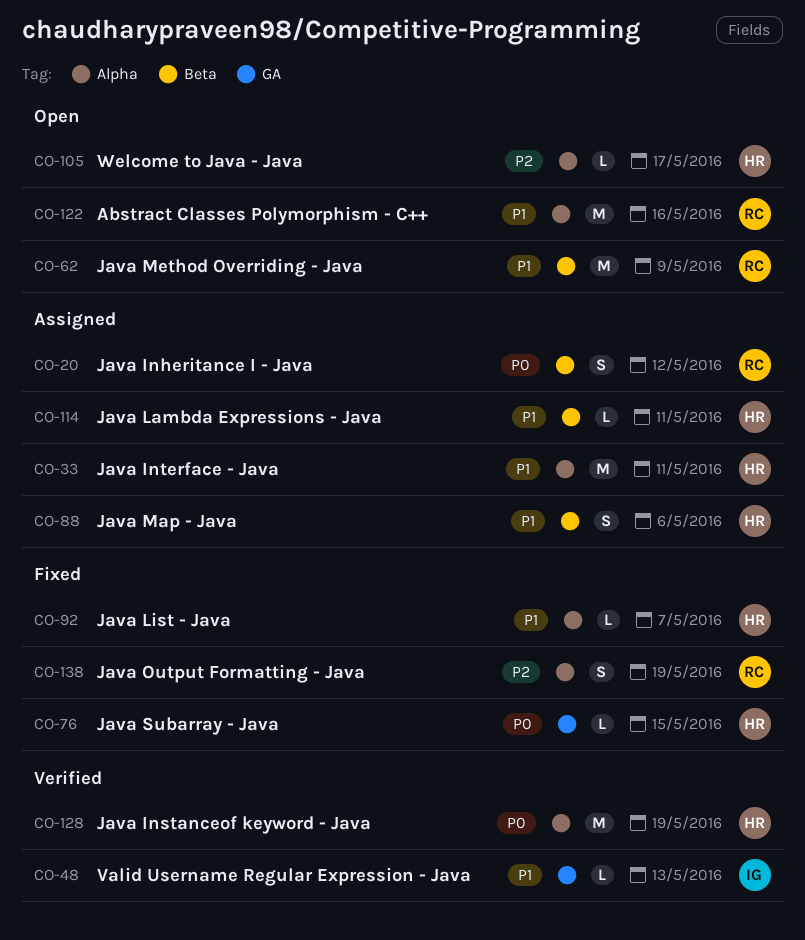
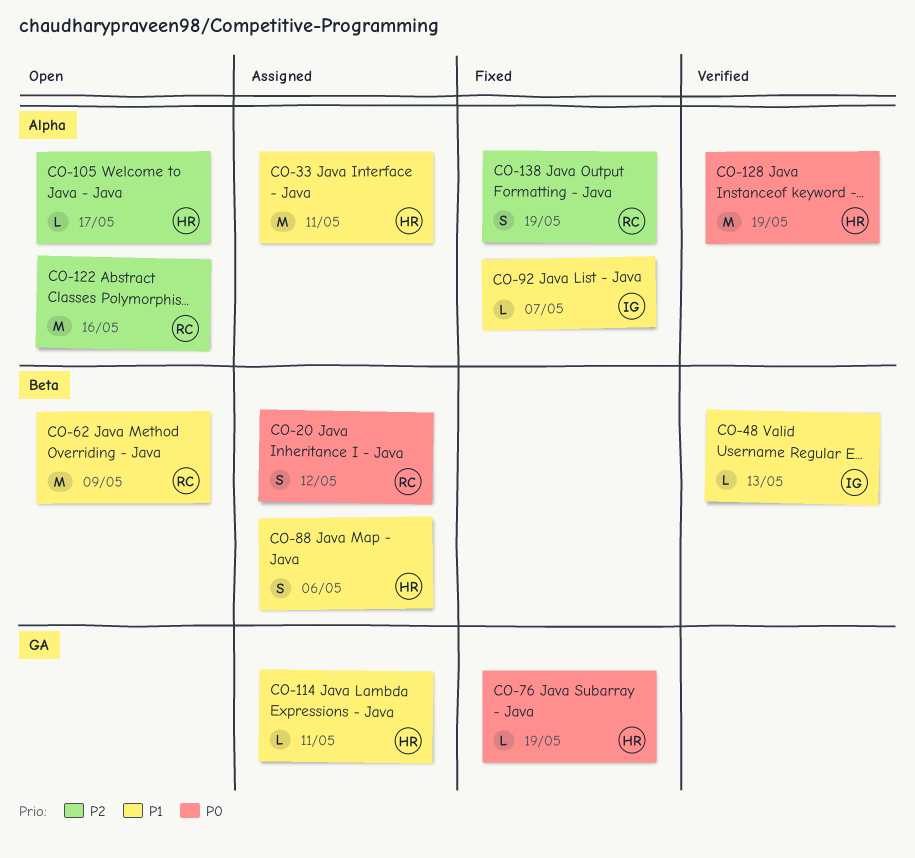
CO-48, label: GA -> Beta
CO-76, due: May 15 -> May 19
CO-92, owner: HR -> IG
CO-114, label: Beta -> GA
CO-122, priority: P1 -> P2

